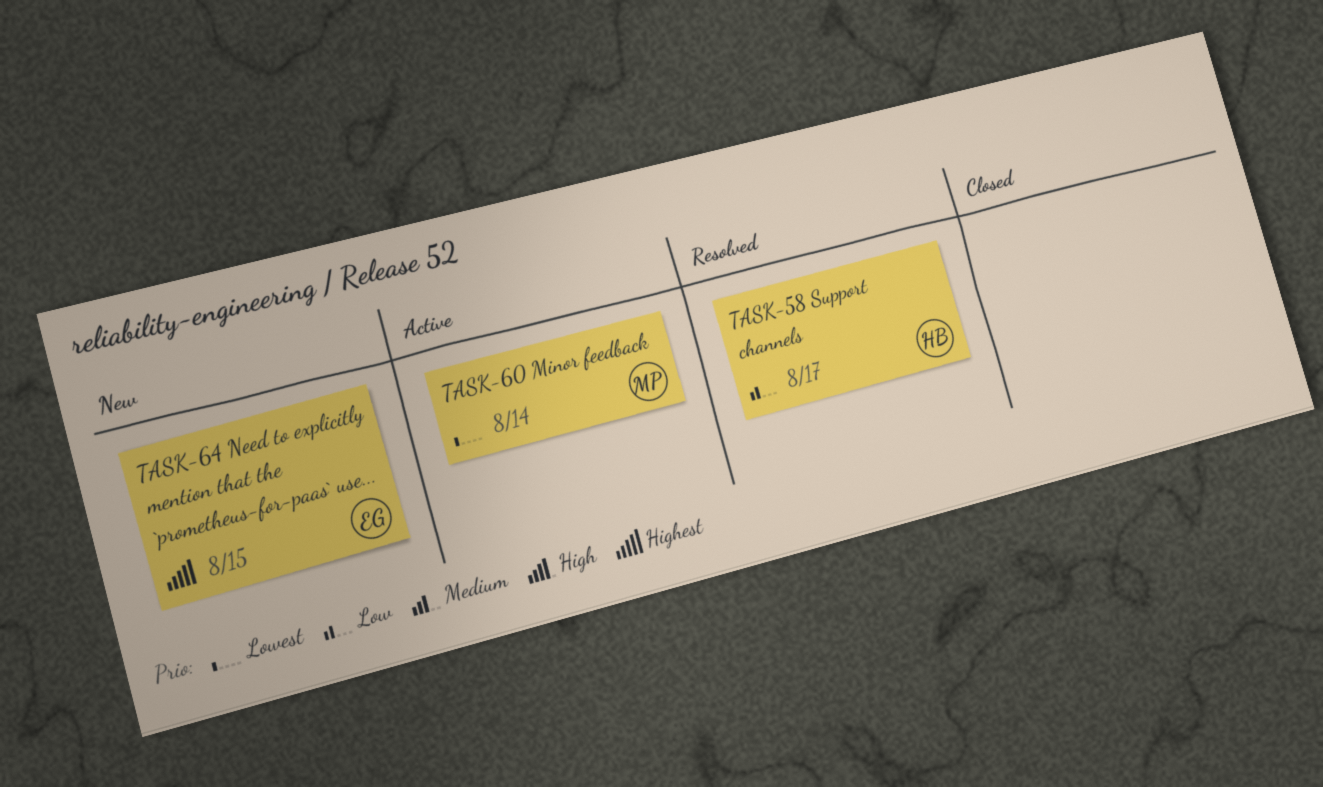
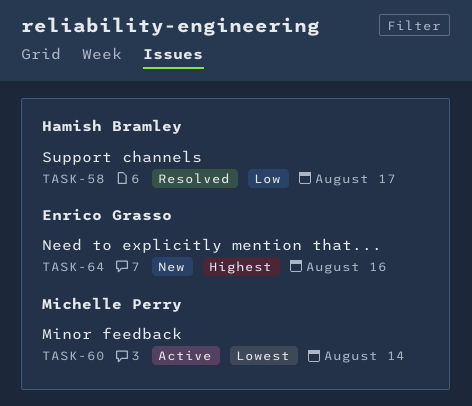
TASK-64, due: Aug 15 -> Aug 16

